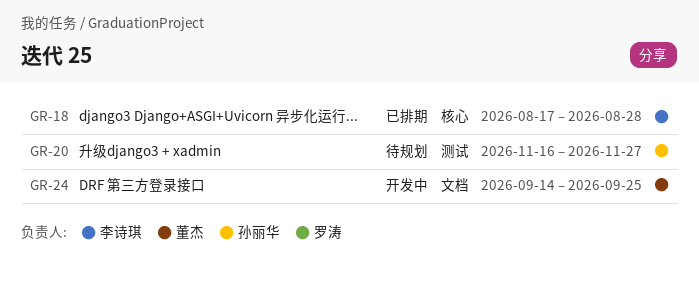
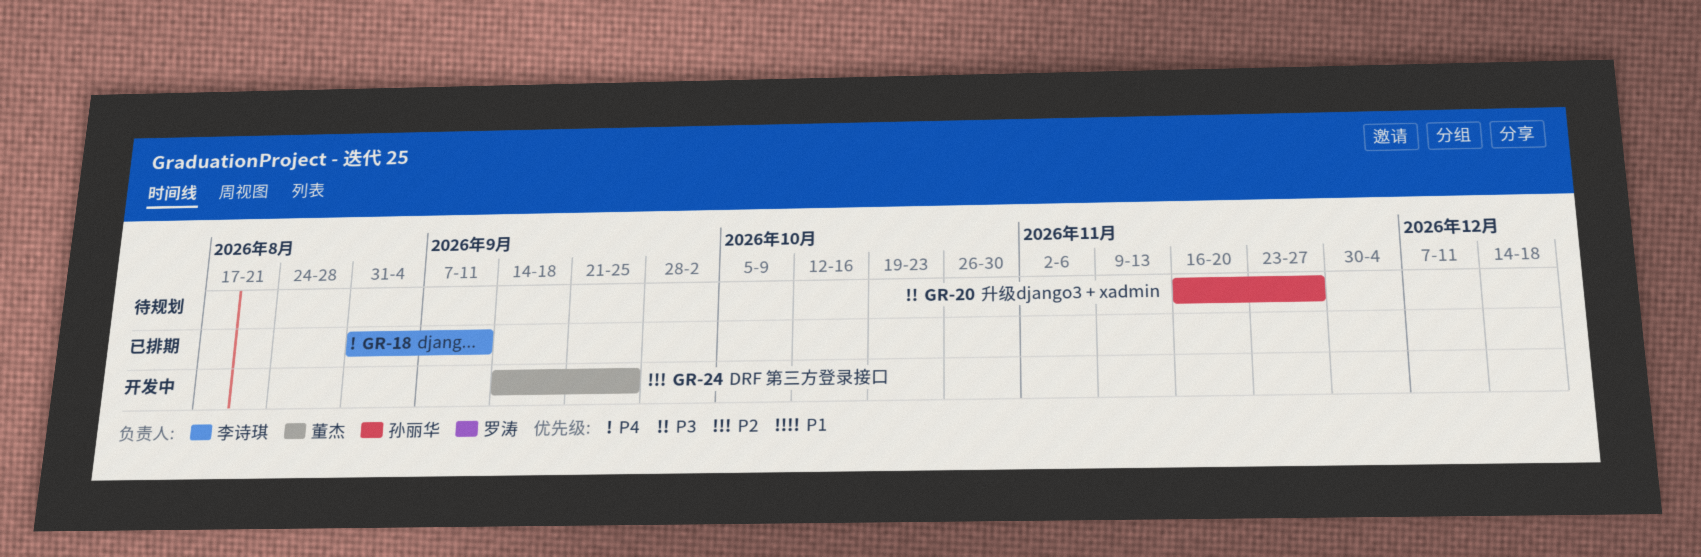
GR-18, start: Aug 17 -> Aug 31
GR-18, due: Aug 28 -> Sep 11

